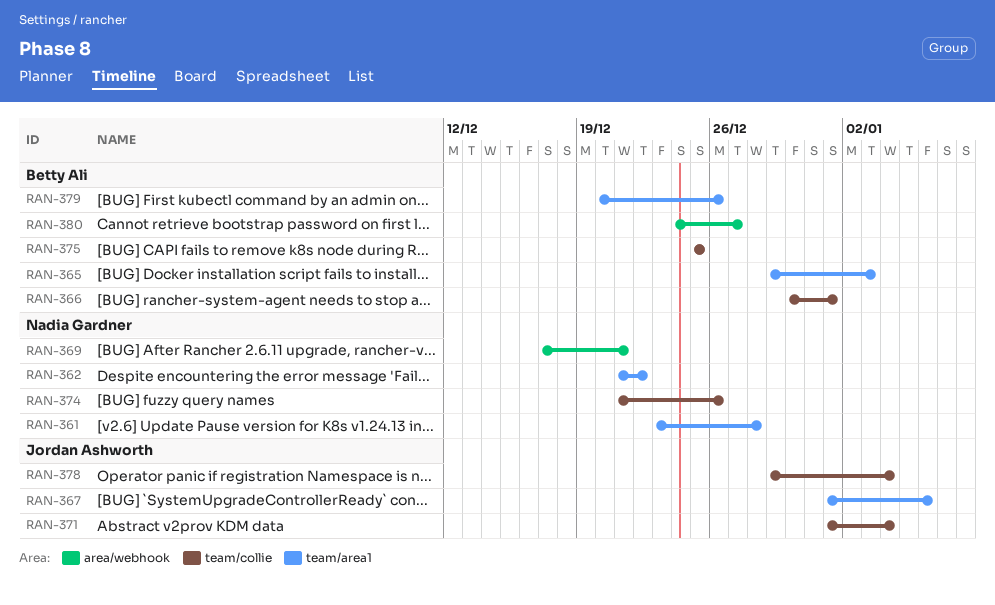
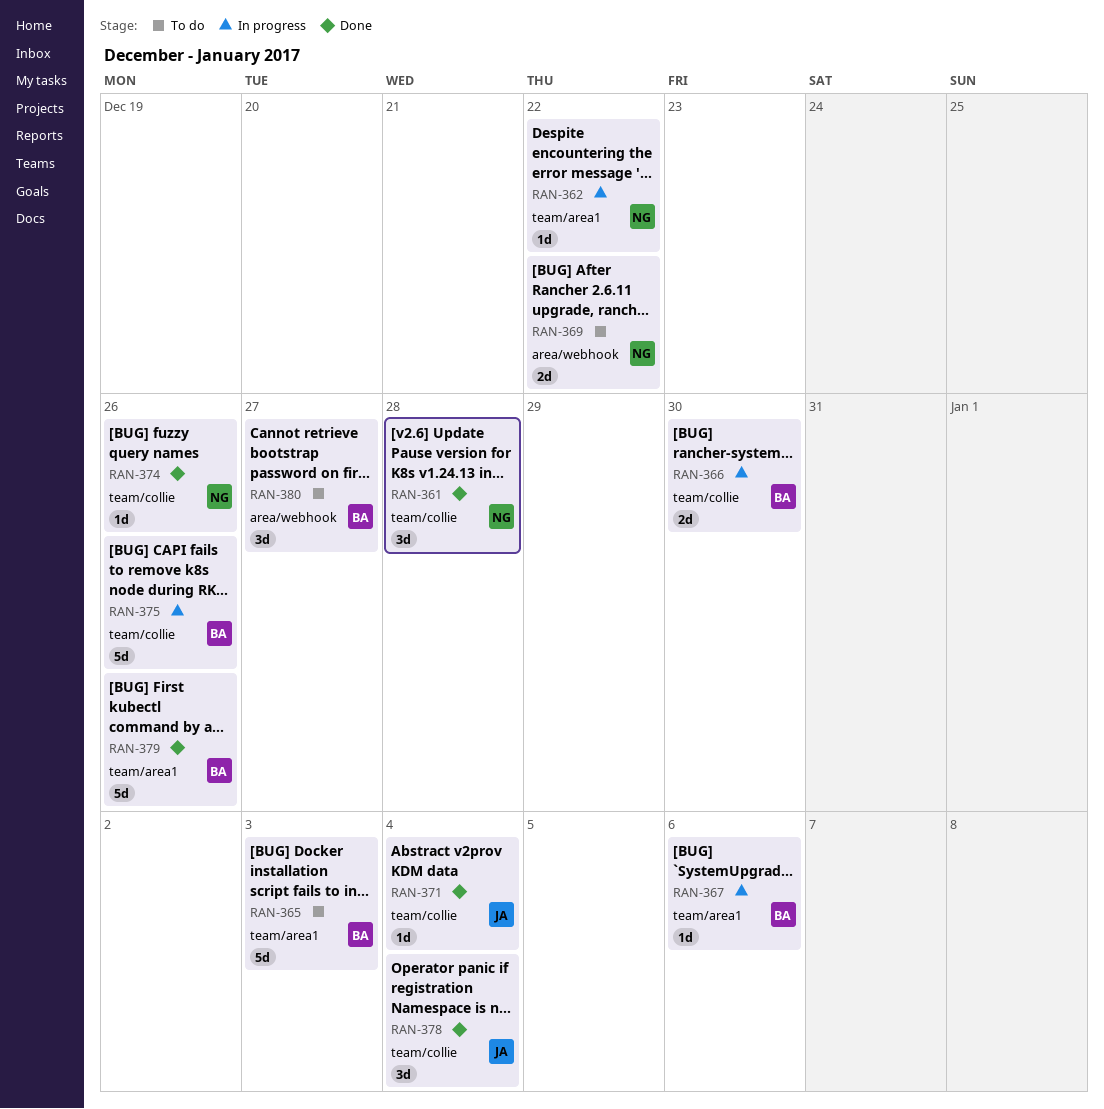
RAN-361, label: team/area1 -> team/collie
RAN-366, due: Jan 1 -> Dec 30
RAN-367, owner: Jordan Ashworth -> Betty Ali
RAN-369, due: Dec 21 -> Dec 22
RAN-375, due: Dec 25 -> Dec 26

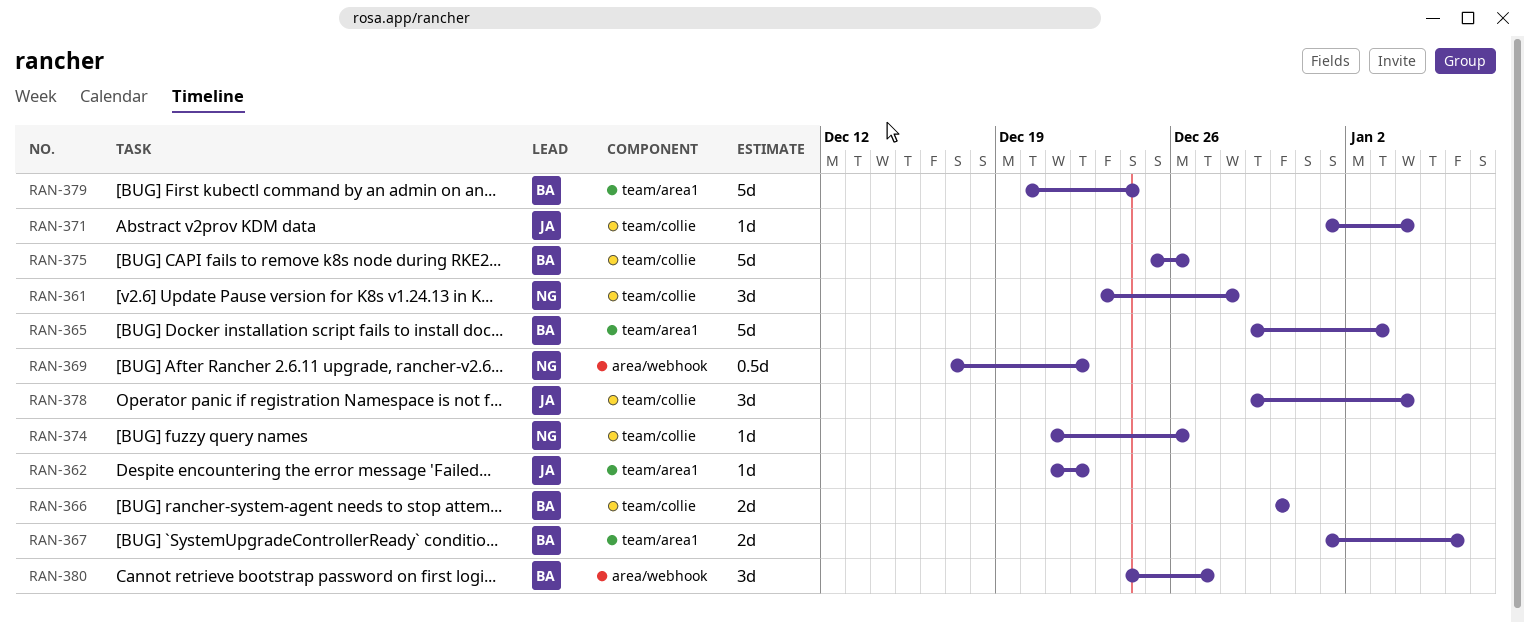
RAN-362, owner: NG -> JA
RAN-367, estimate: 1d -> 2d
RAN-369, estimate: 2d -> 0.5d
RAN-379, due: Dec 26 -> Dec 24

